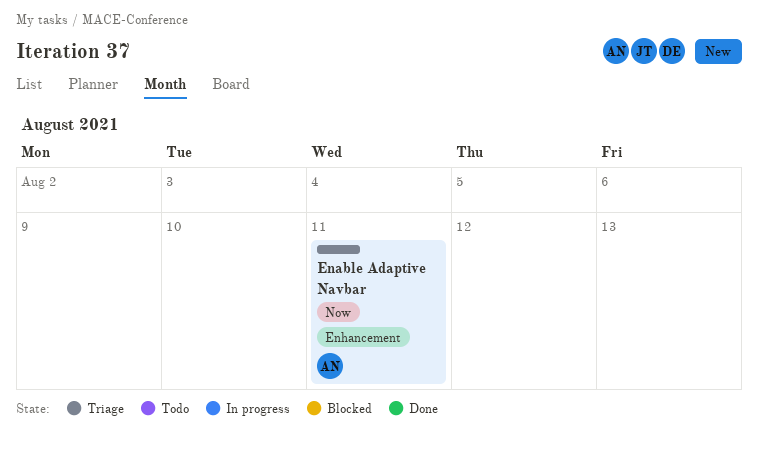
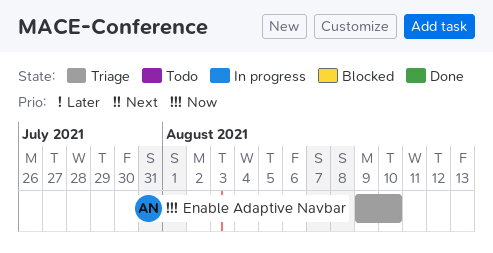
Enable Adaptive Navbar, due: Aug 11 -> Aug 10

